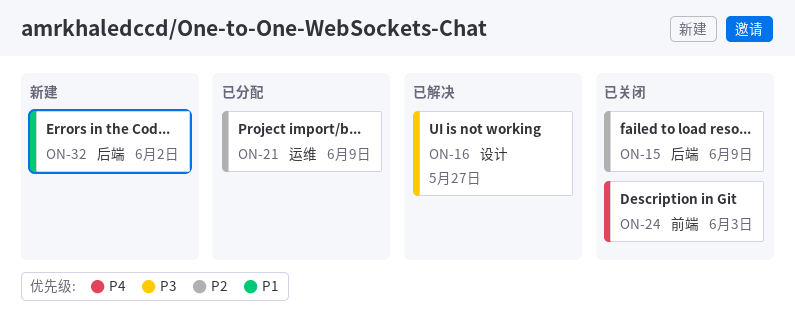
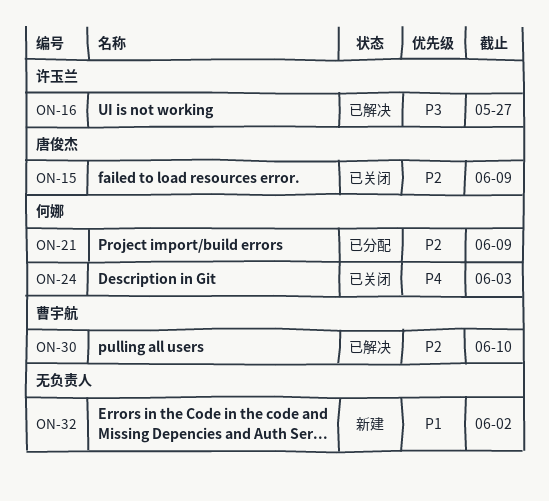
ON-30: none -> present

